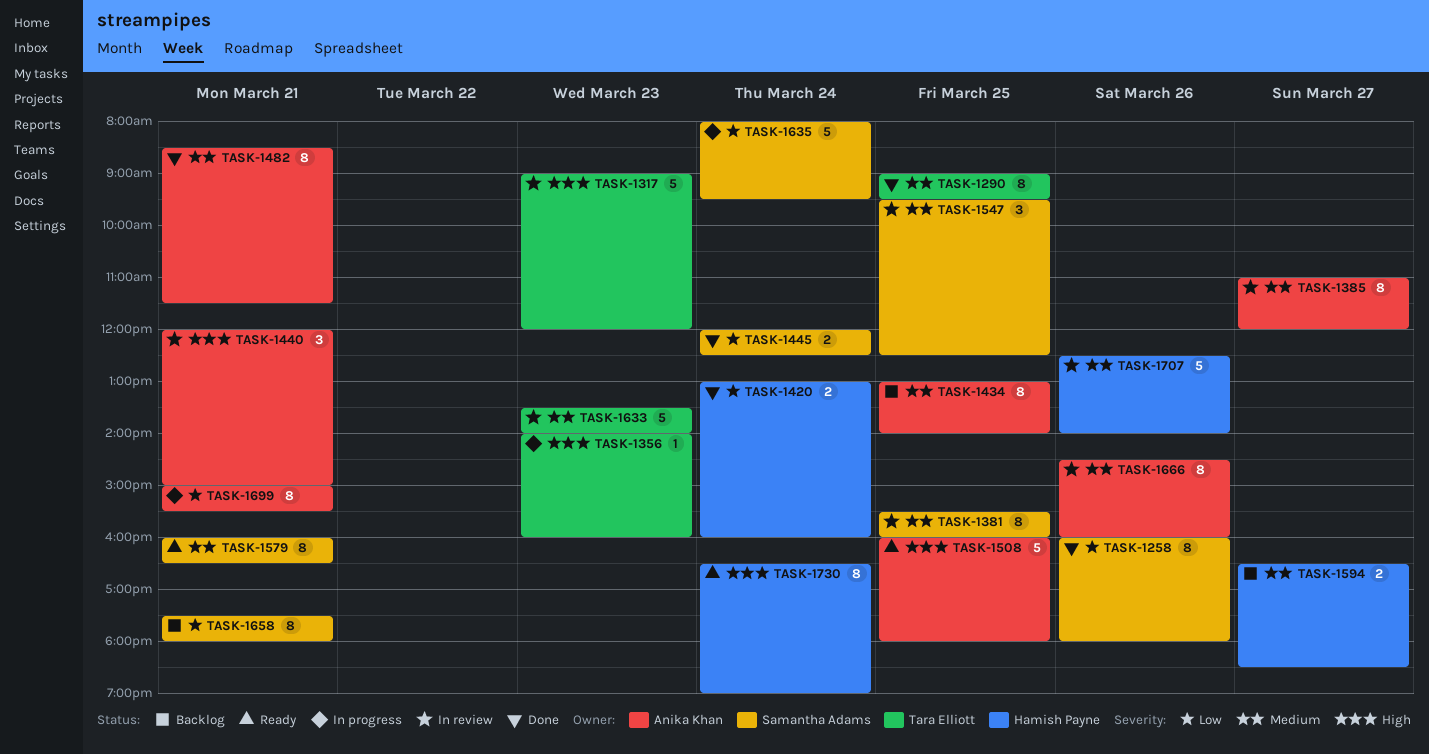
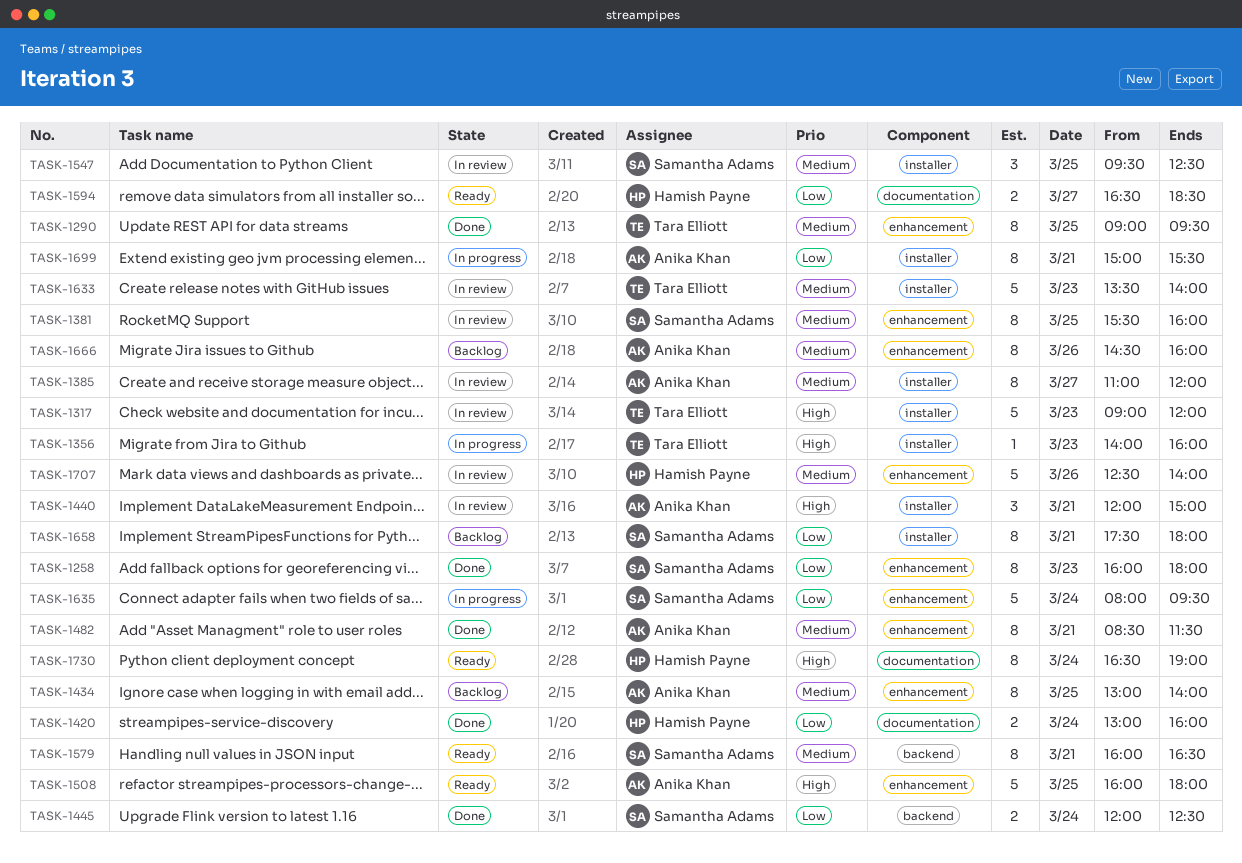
TASK-1258, day: Mar 26 -> Mar 23
TASK-1594, status: Backlog -> Ready
TASK-1594, priority: Medium -> Low
TASK-1666, status: In review -> Backlog

